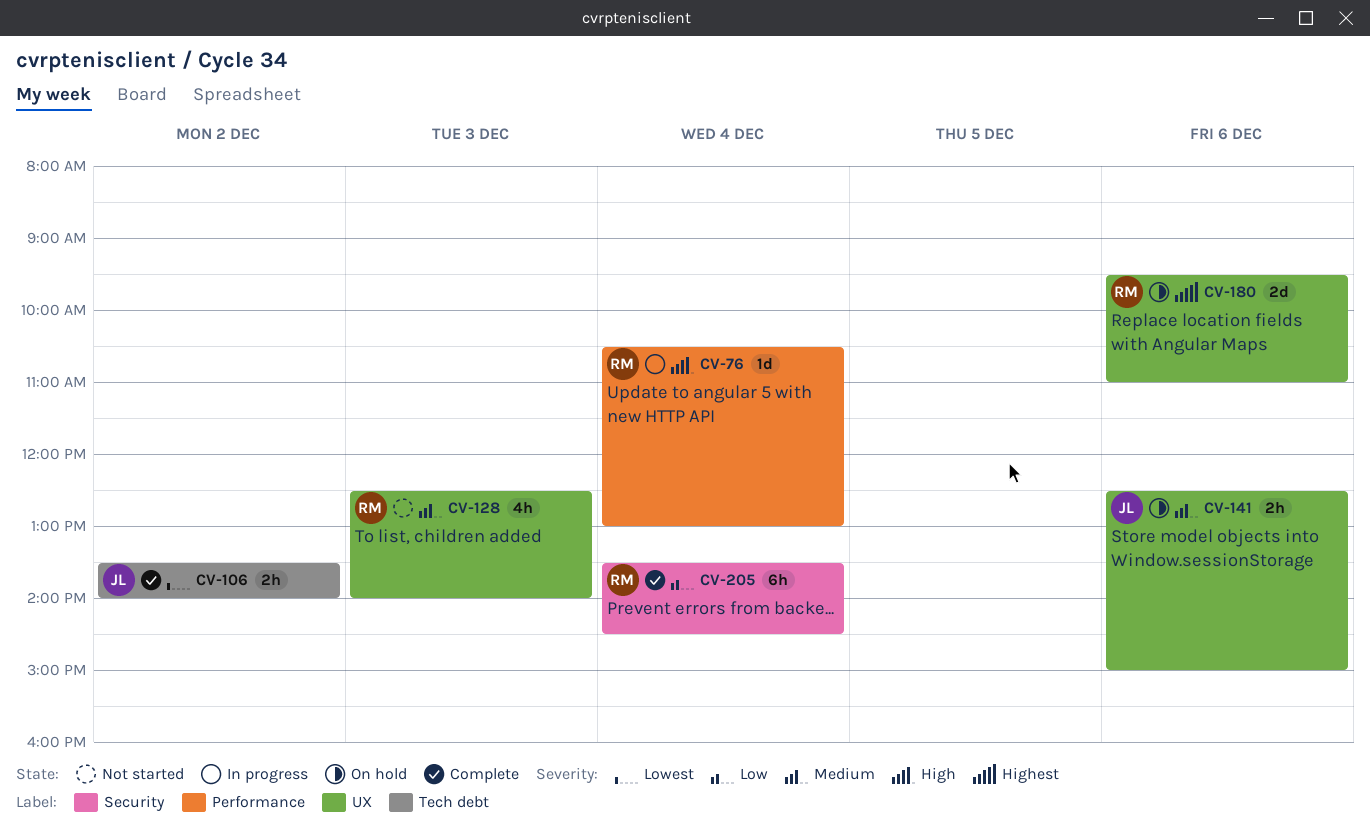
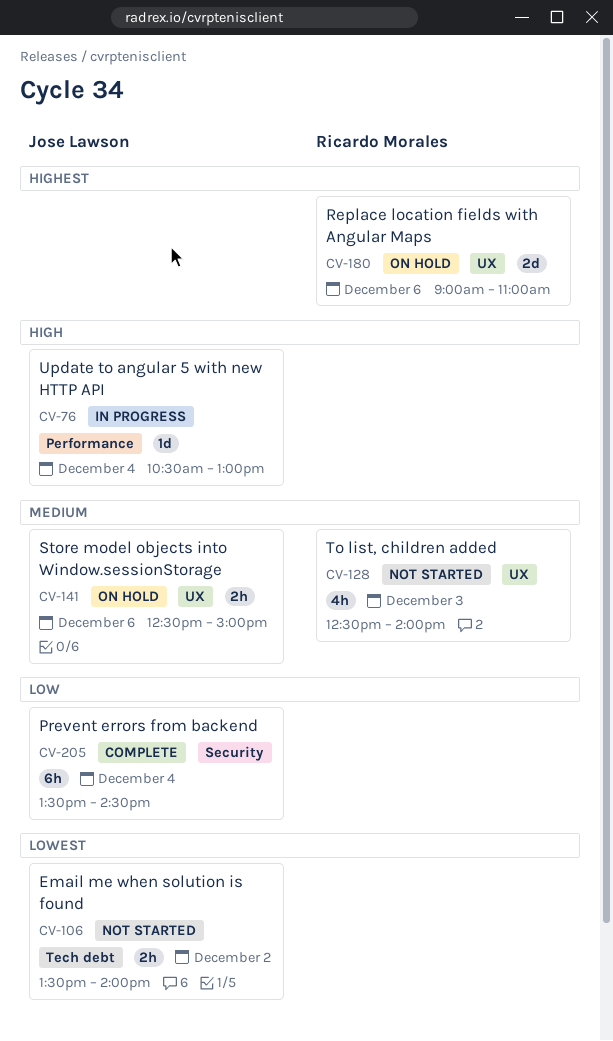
CV-76, owner: Ricardo Morales -> Jose Lawson
CV-106, status: Complete -> Not started
CV-180, begins: 09:30 -> 09:00
CV-205, owner: Ricardo Morales -> Jose Lawson

